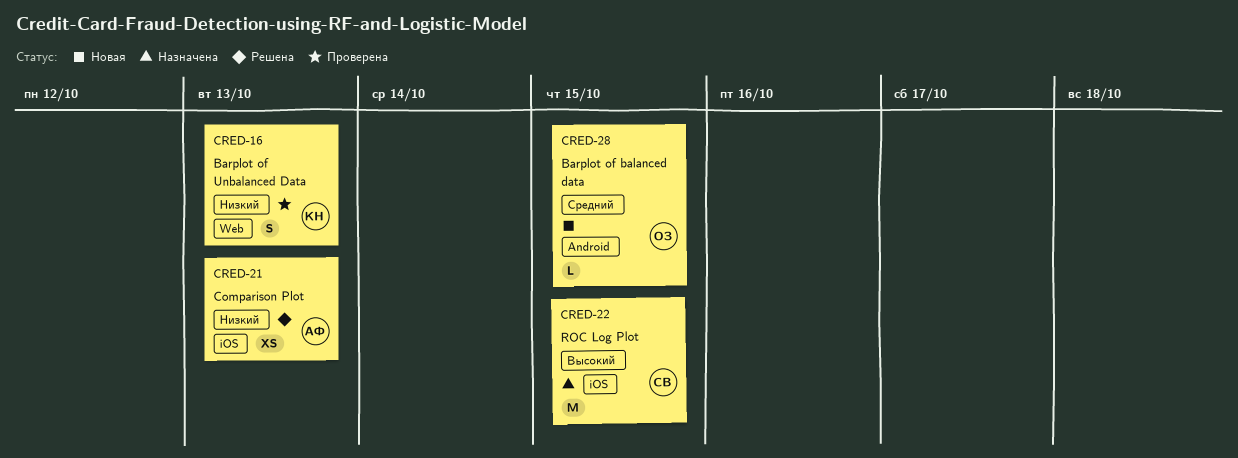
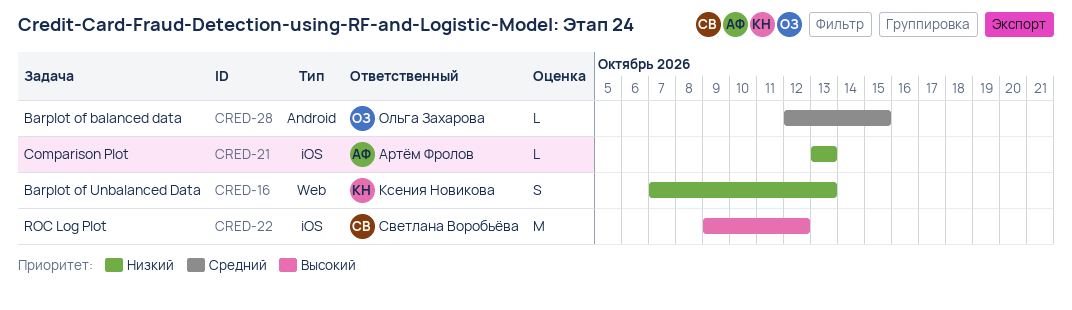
CRED-21, estimate: XS -> L
CRED-22, due: Oct 15 -> Oct 12

